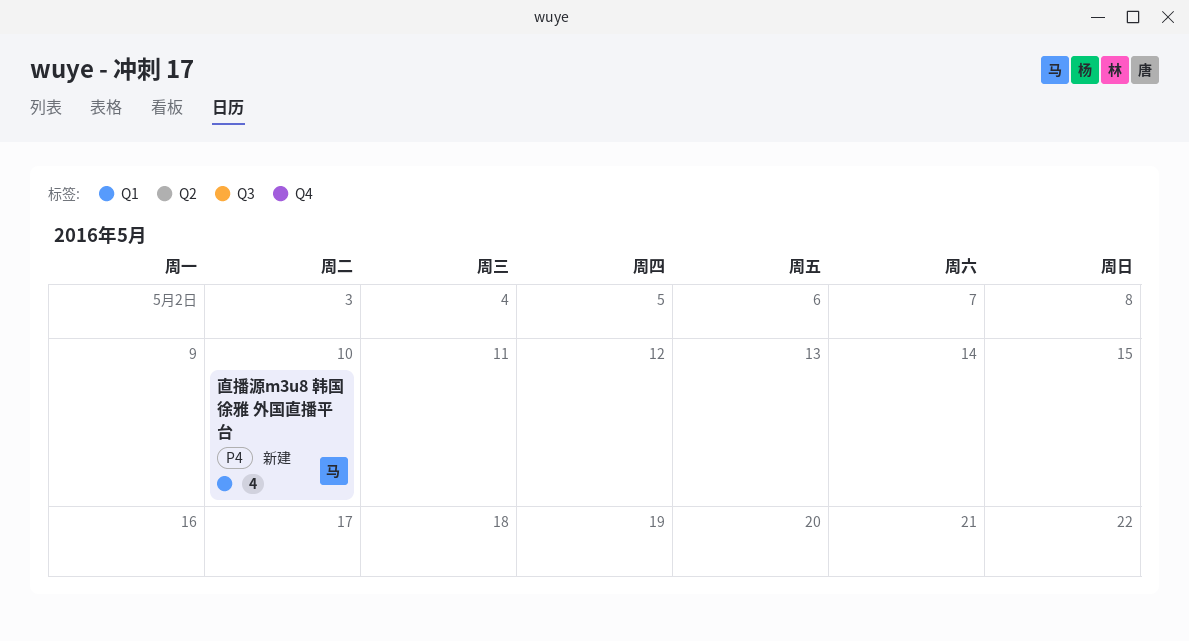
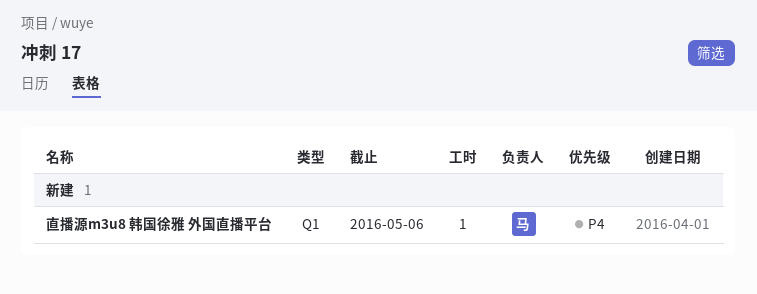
直播源m3u8 韩国徐雅 外国直播平台, estimate: 4 -> 1
直播源m3u8 韩国徐雅 外国直播平台, due: May 10 -> May 6

